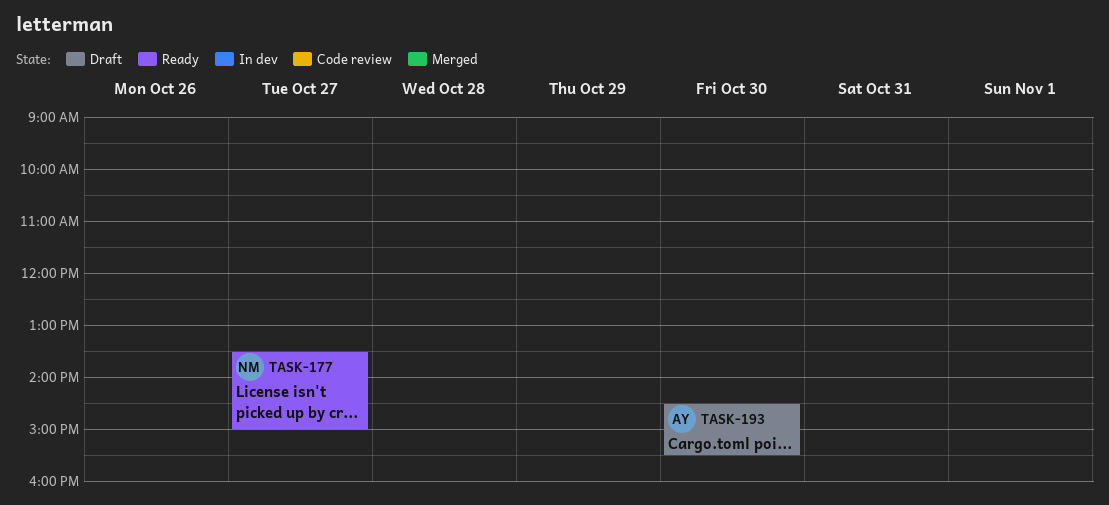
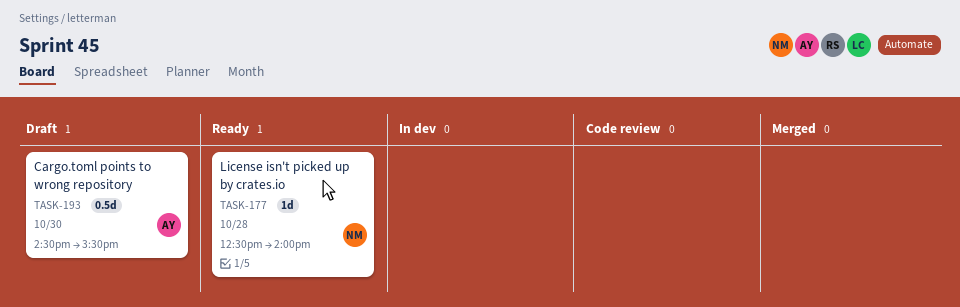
TASK-177, day: Oct 27 -> Oct 28
TASK-177, begins: 13:30 -> 12:30
TASK-177, ends: 15:00 -> 14:00

